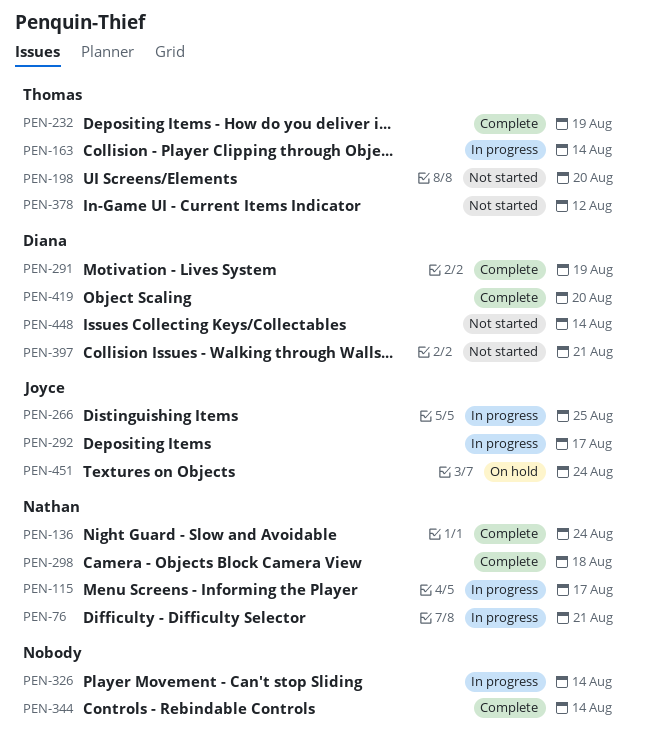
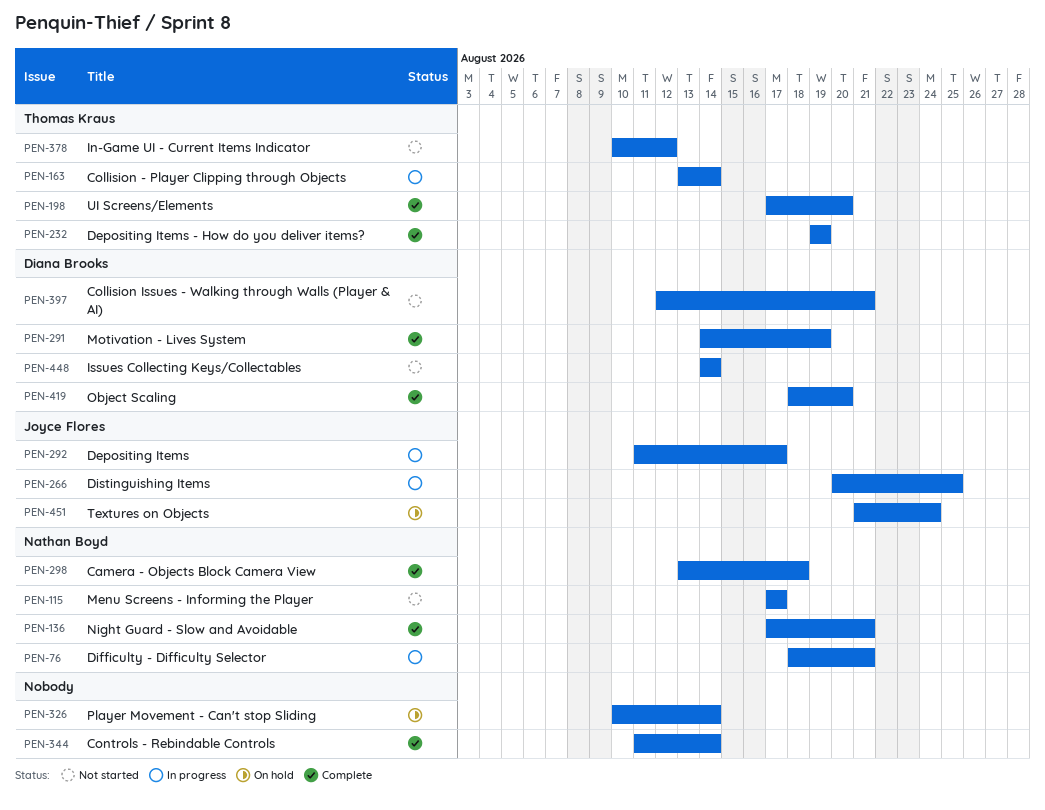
PEN-115, status: In progress -> Not started
PEN-136, due: Aug 24 -> Aug 21
PEN-198, status: Not started -> Complete
PEN-326, status: In progress -> On hold

